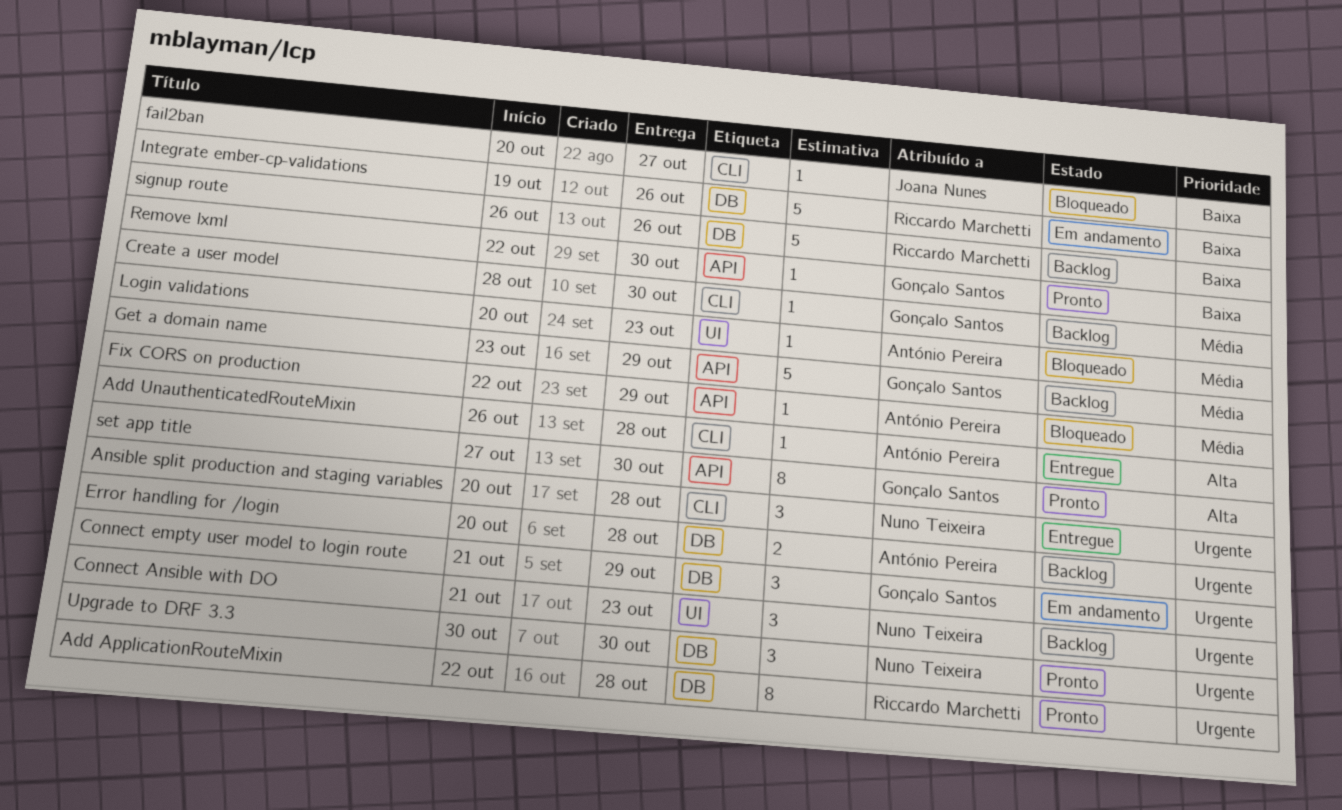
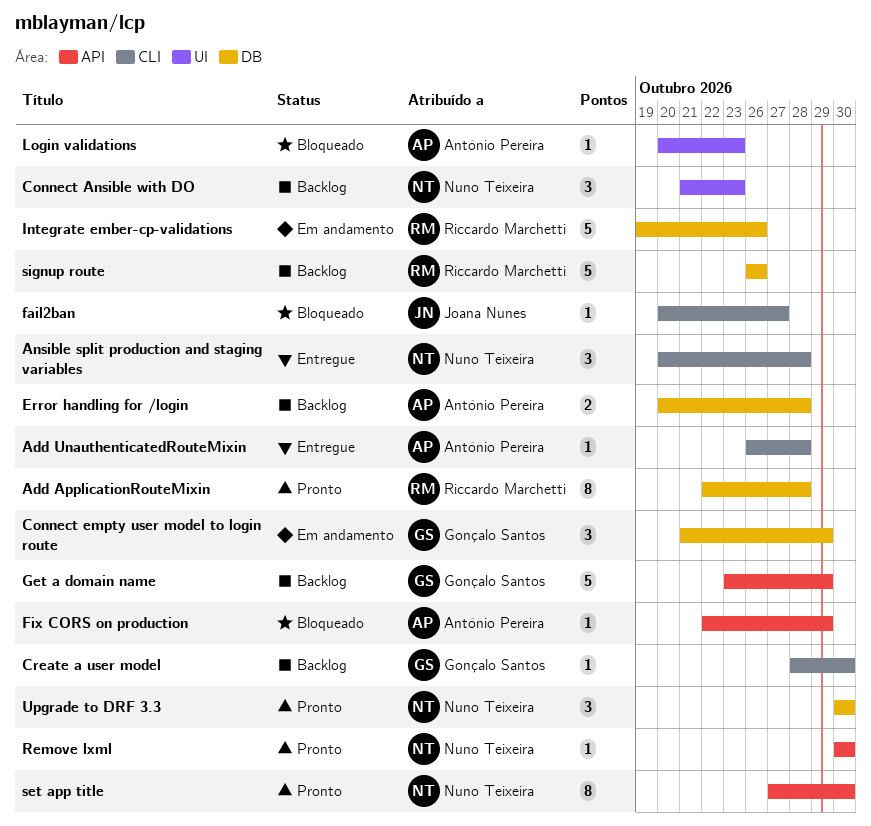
Remove lxml, owner: Gonçalo Santos -> Nuno Teixeira
Remove lxml, start: Oct 22 -> Oct 30
set app title, owner: Gonçalo Santos -> Nuno Teixeira

